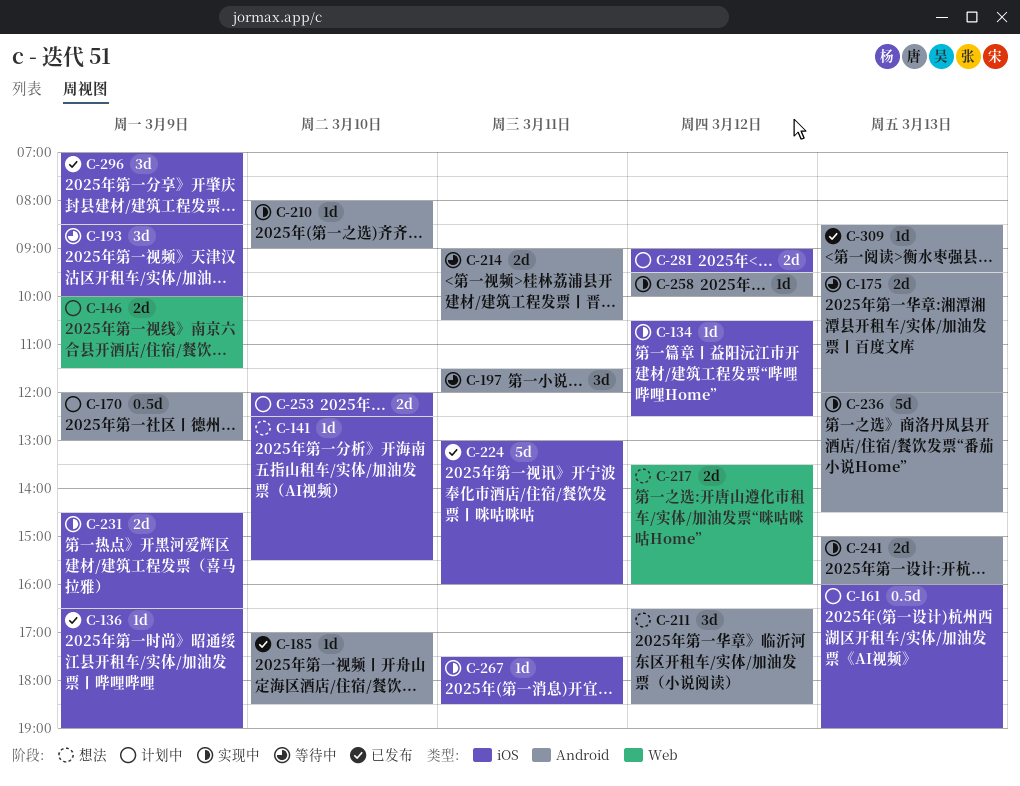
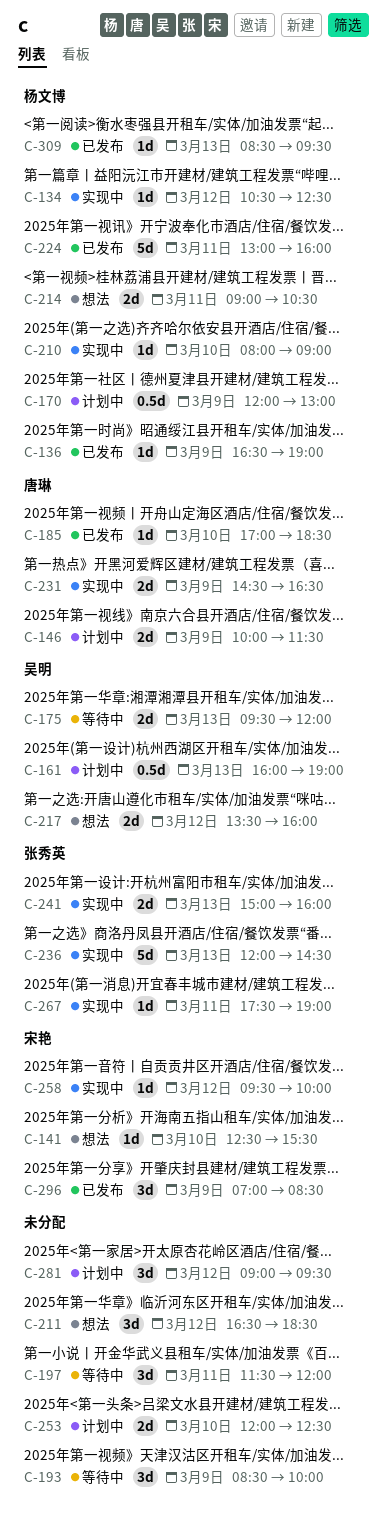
C-214, status: 等待中 -> 想法
C-267, ends: 18:30 -> 19:00
C-281, estimate: 2d -> 3d

